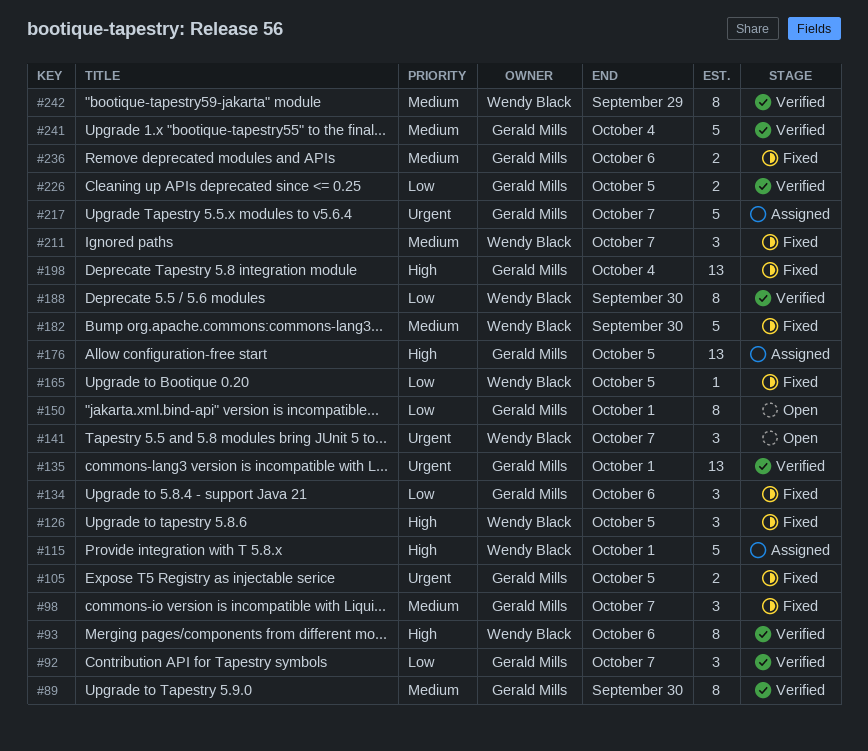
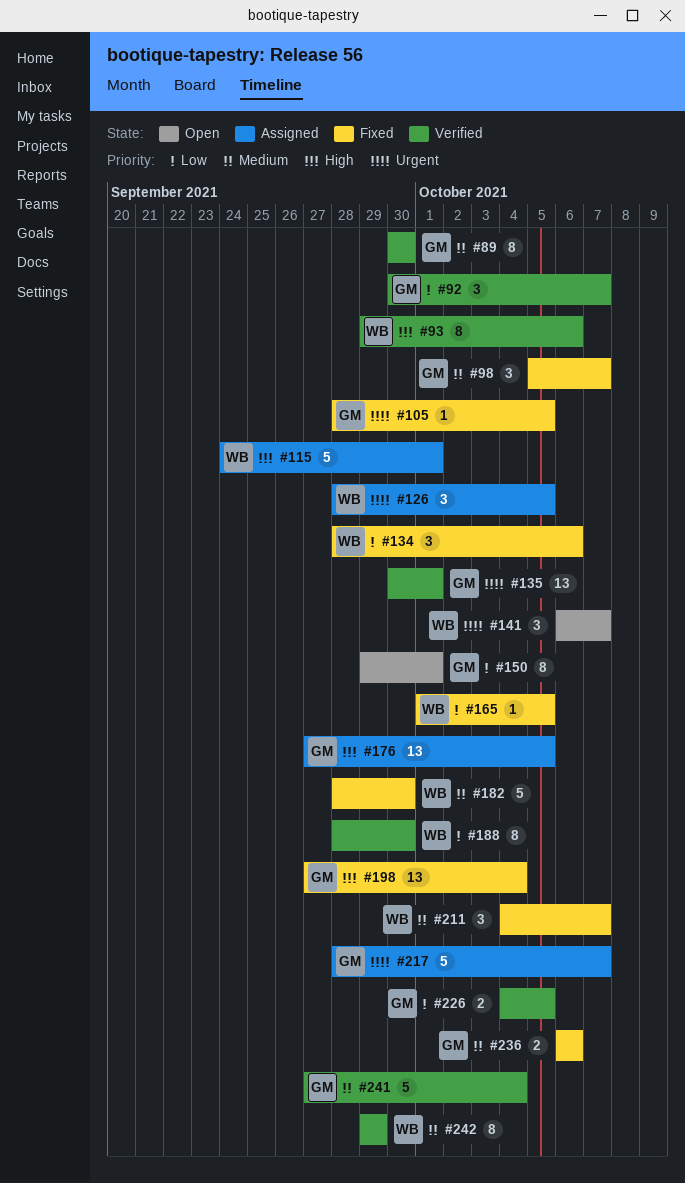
#105, estimate: 2 -> 1
#126, status: Fixed -> Assigned
#126, priority: High -> Urgent
#134, owner: Gerald Mills -> Wendy Black

